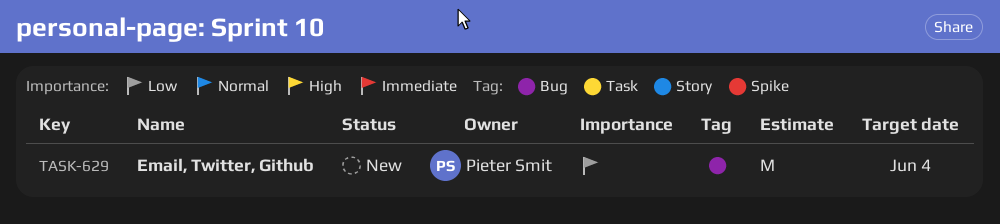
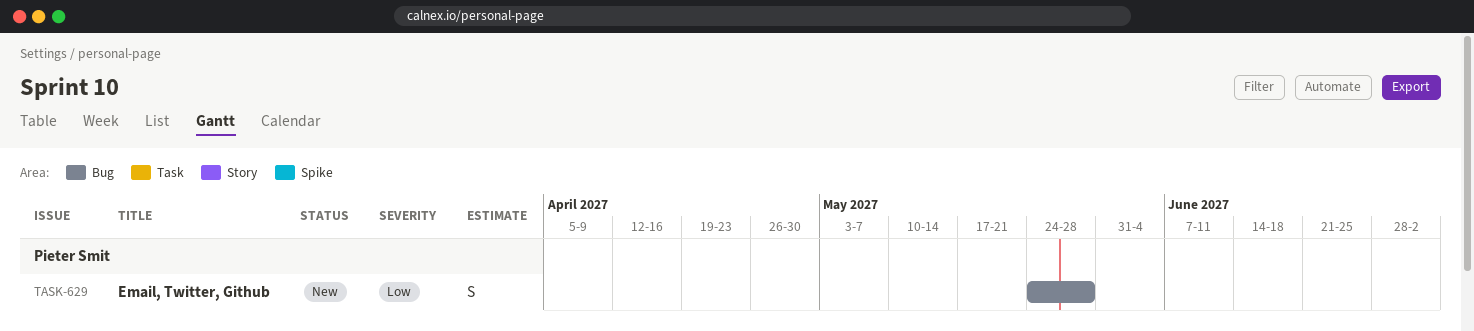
TASK-629, estimate: M -> S
TASK-629, due: Jun 4 -> May 28

